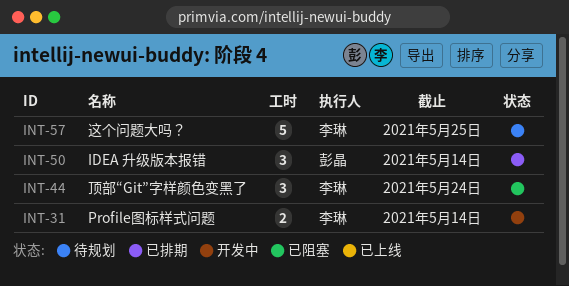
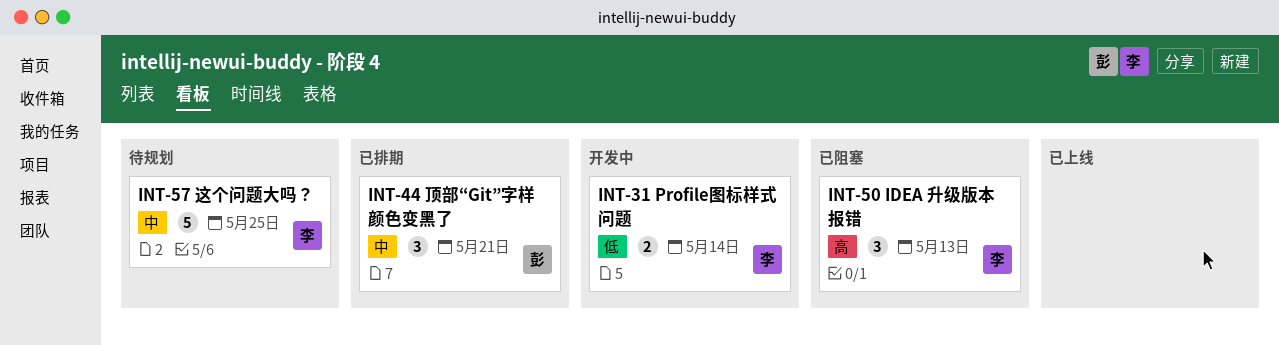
INT-44, status: 已阻塞 -> 已排期
INT-44, owner: 李琳 -> 彭晶
INT-44, due: May 24 -> May 21
INT-50, status: 已排期 -> 已阻塞
INT-50, owner: 彭晶 -> 李琳
INT-50, due: May 14 -> May 13

